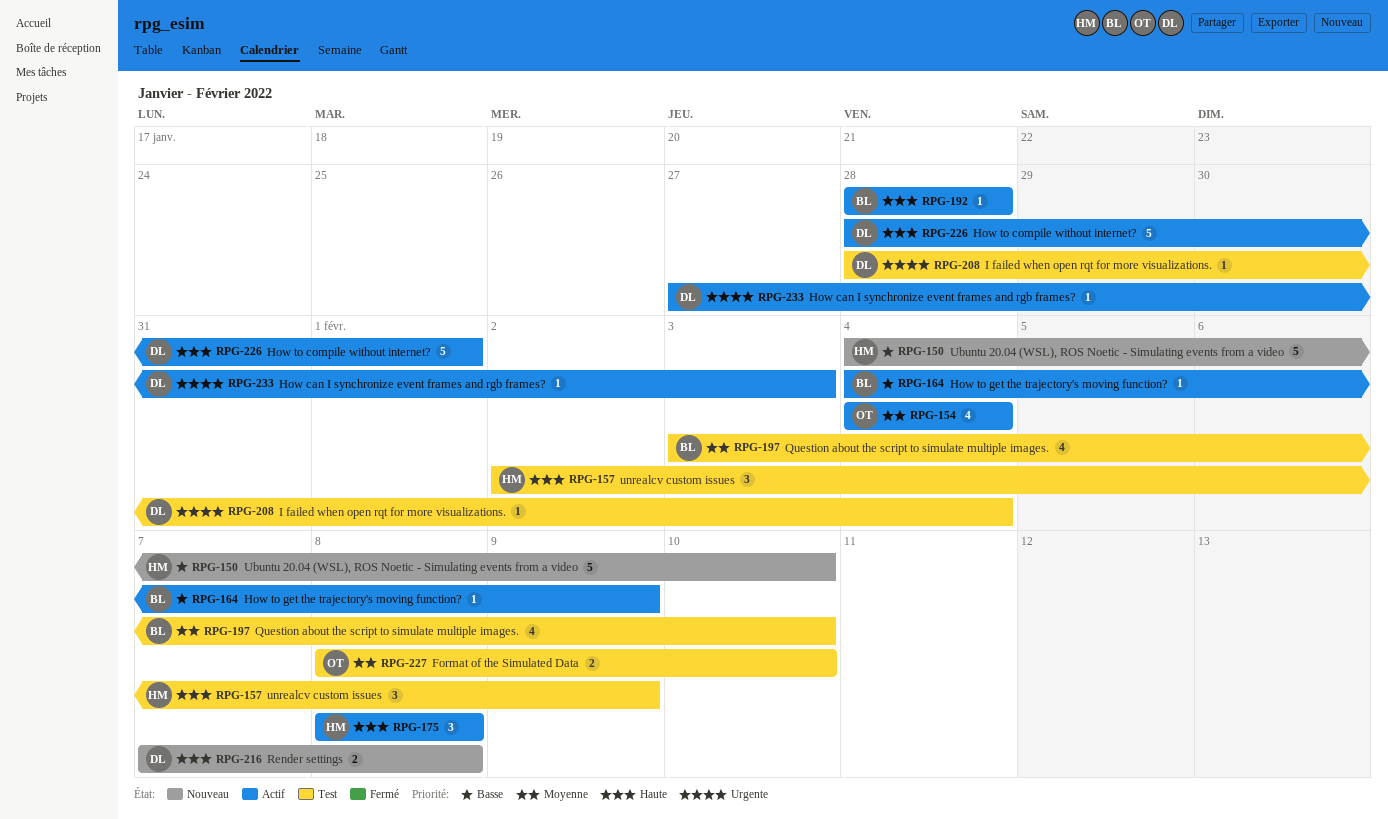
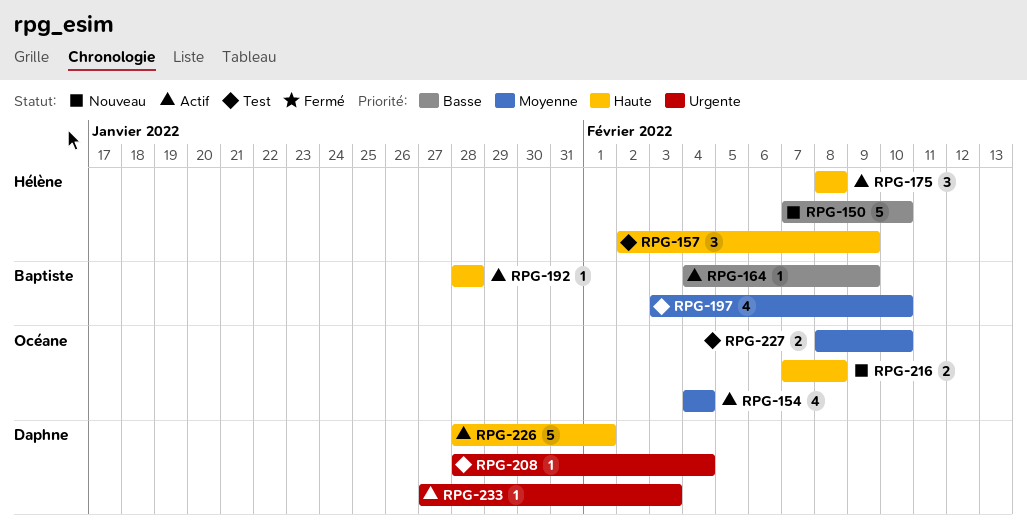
RPG-150, start: Feb 4 -> Feb 7
RPG-216, owner: Daphne -> Océane

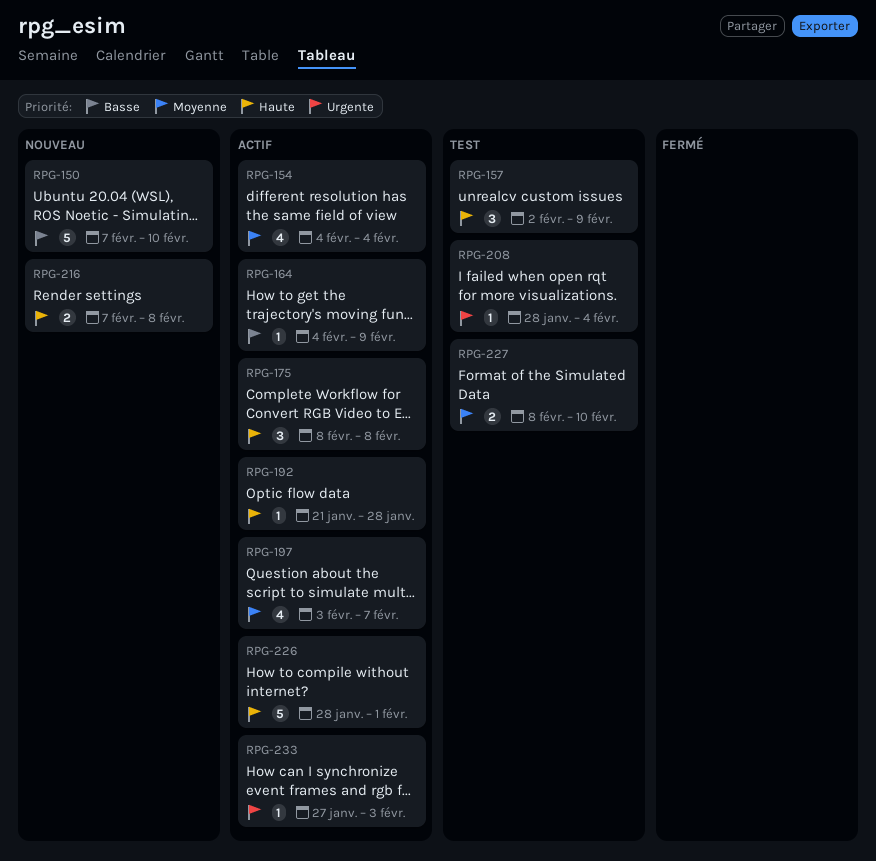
RPG-192, start: Jan 28 -> Jan 21
RPG-197, status: Test -> Actif
RPG-197, due: Feb 10 -> Feb 7

